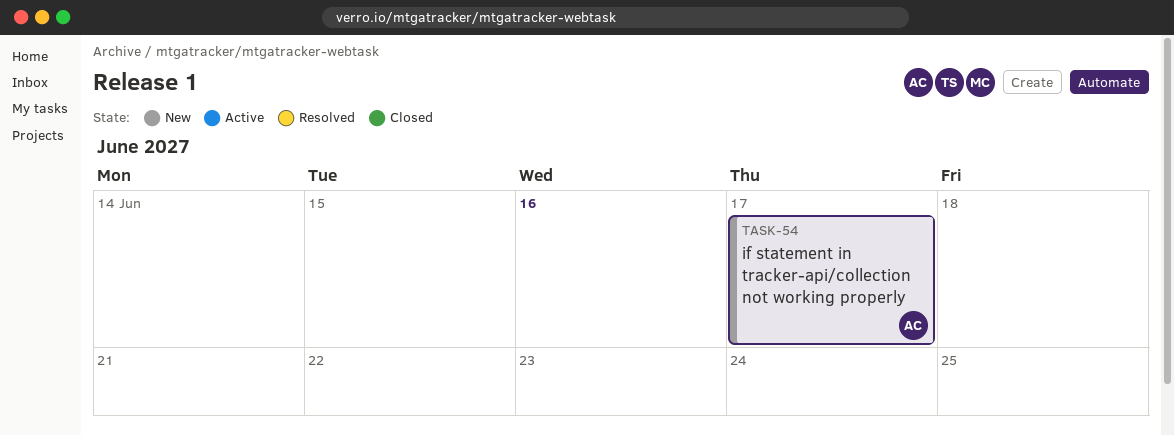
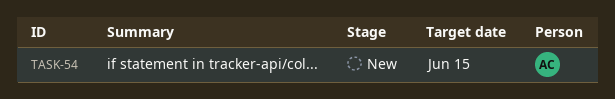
TASK-54, due: Jun 17 -> Jun 15

